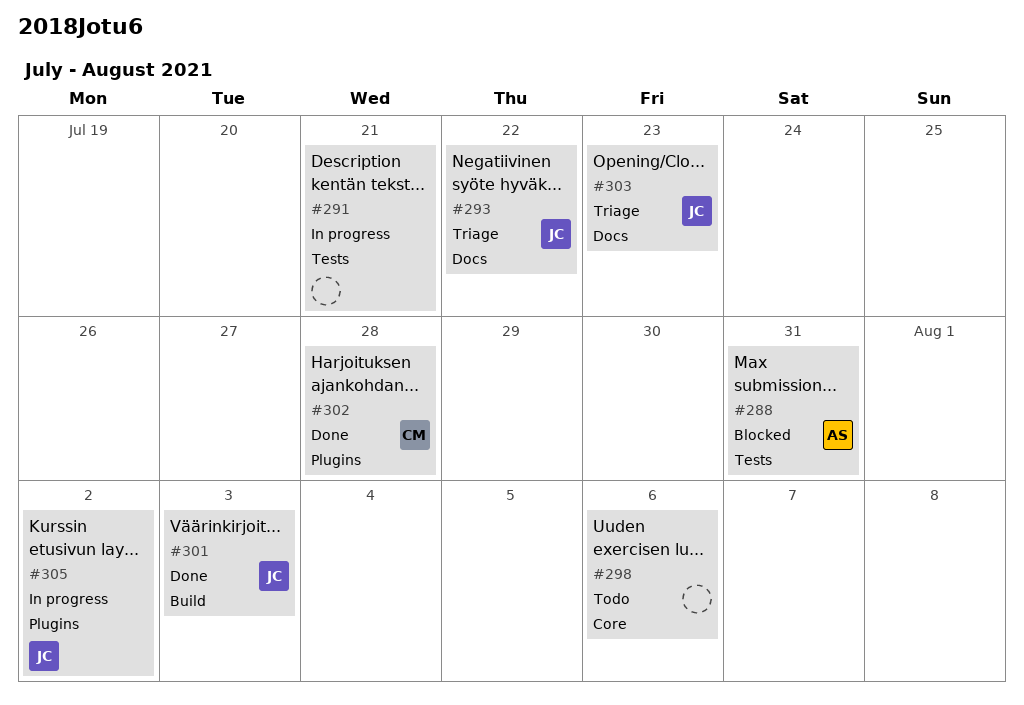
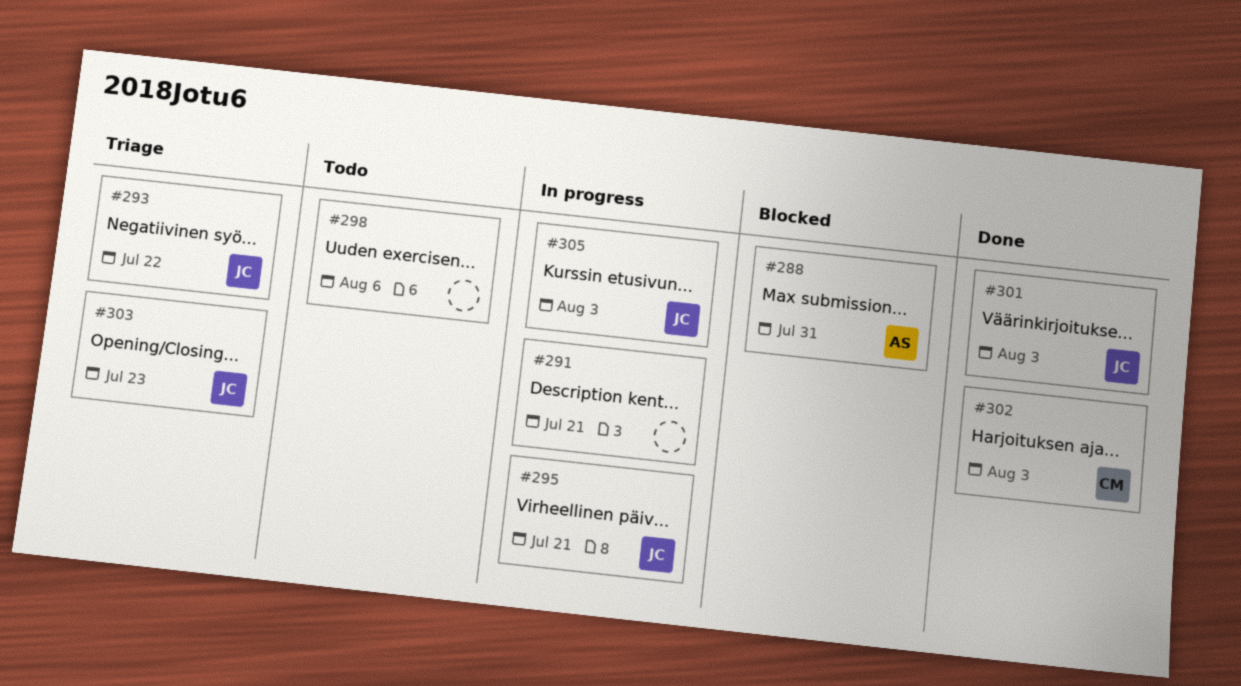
#295: none -> present
#302, due: Jul 28 -> Aug 3
#305, due: Aug 2 -> Aug 3

